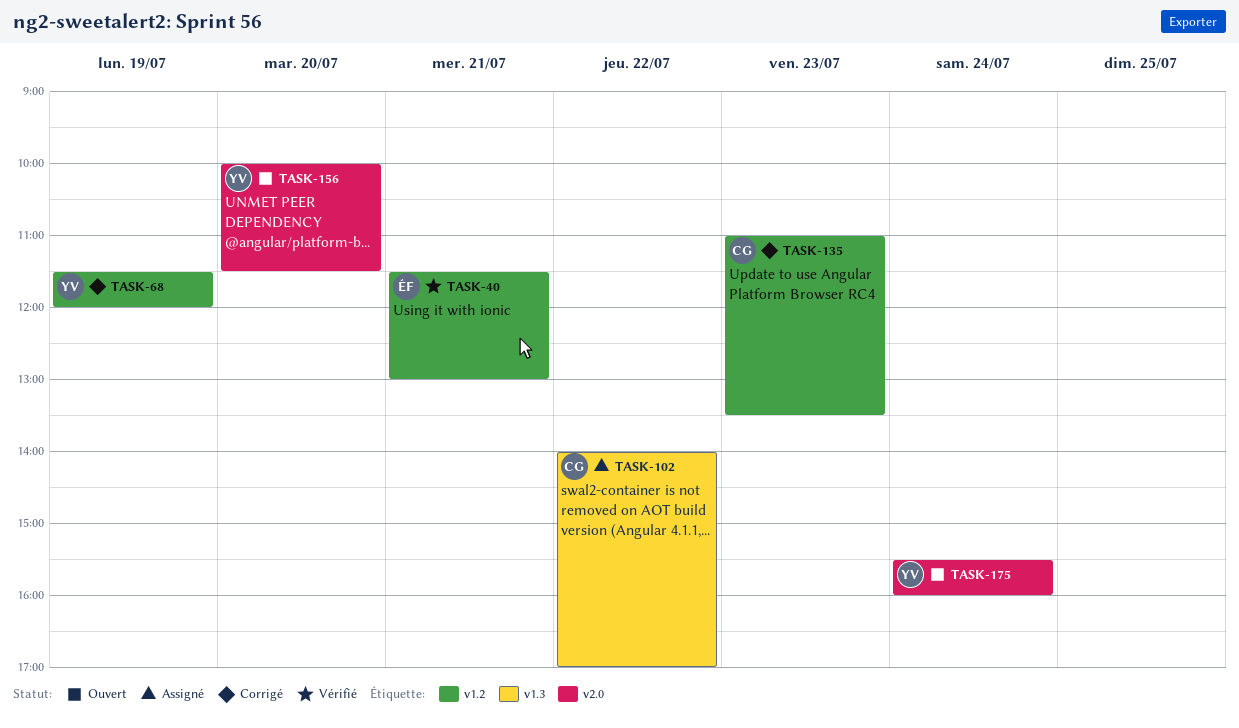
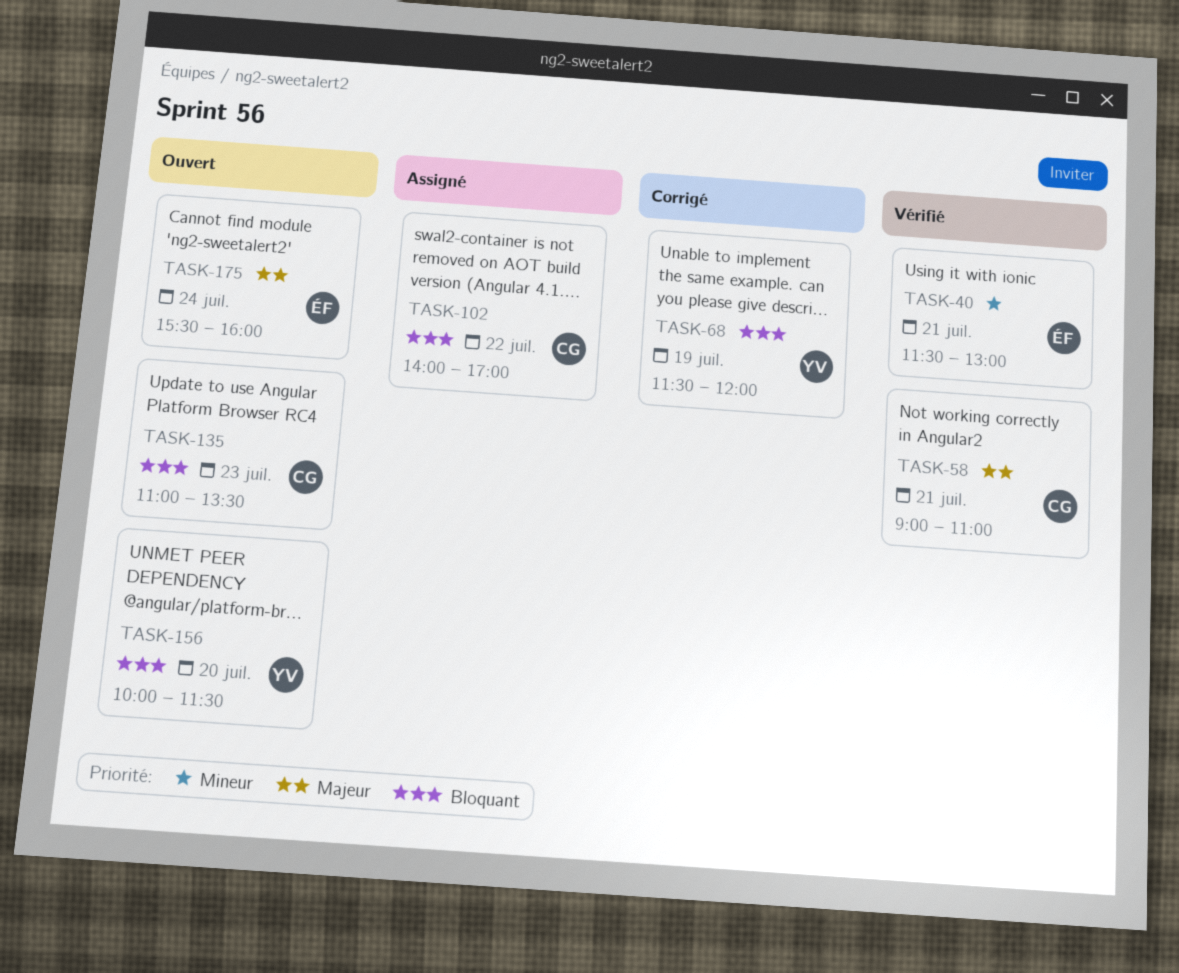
TASK-58: none -> present
TASK-135, status: Corrigé -> Ouvert
TASK-175, owner: YV -> ÉF

